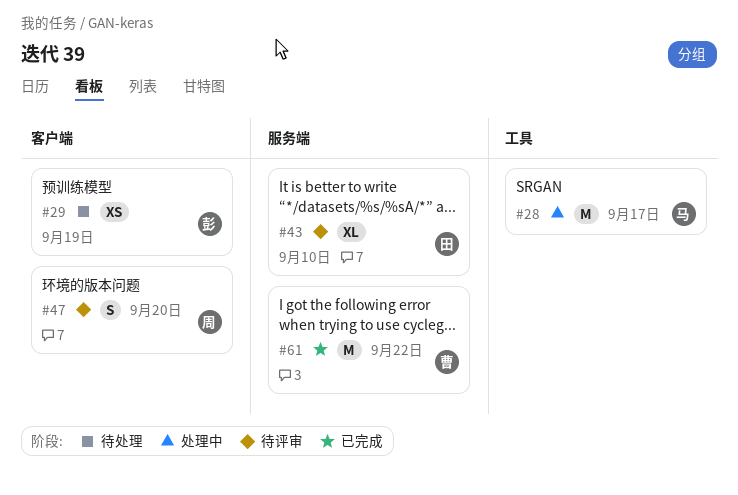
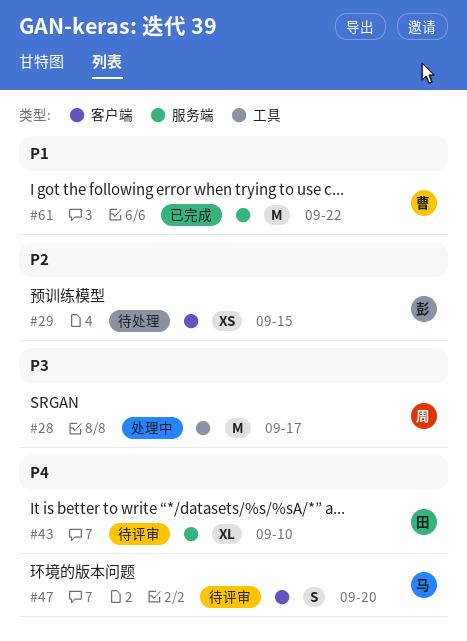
#28, owner: 马 -> 周
#29, due: Sep 19 -> Sep 15
#47, owner: 周 -> 马

